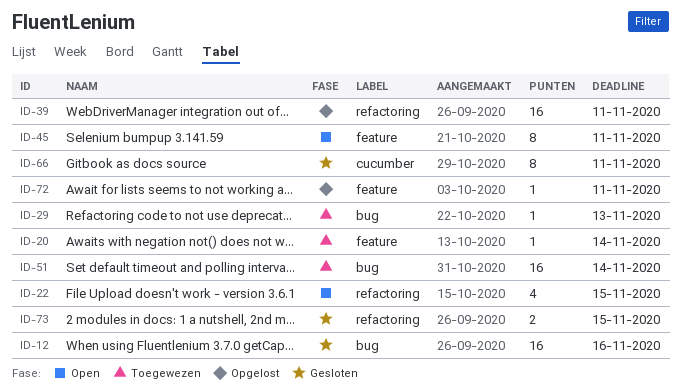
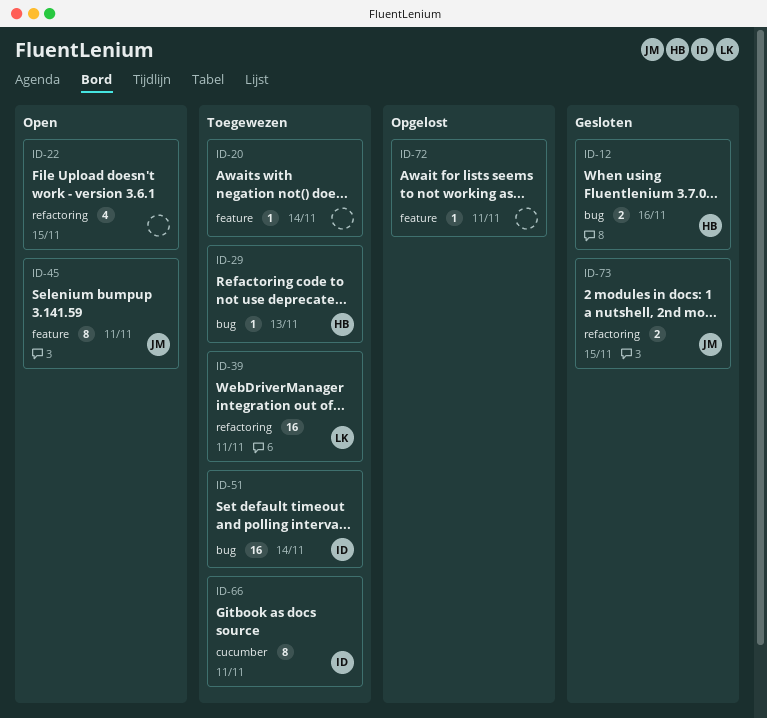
ID-12, estimate: 16 -> 2
ID-39, status: Opgelost -> Toegewezen
ID-66, status: Gesloten -> Toegewezen

